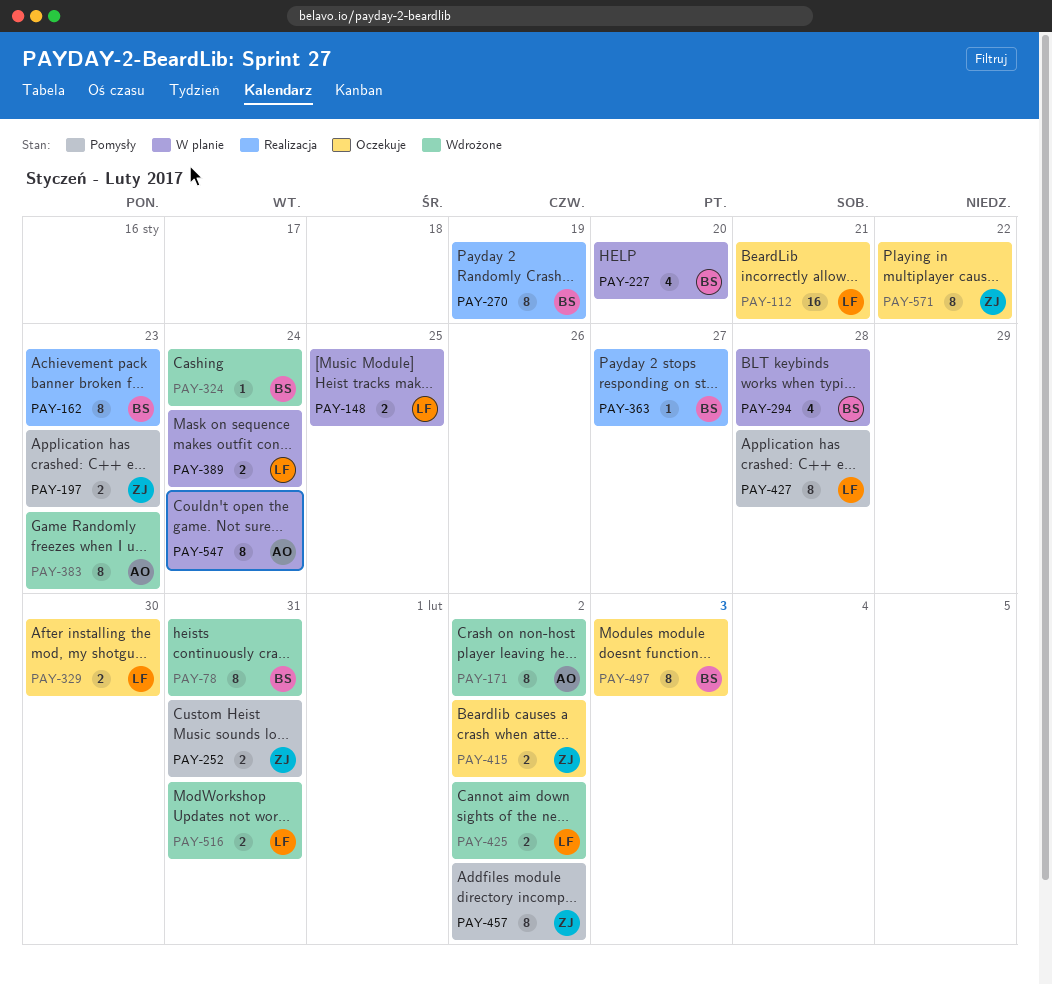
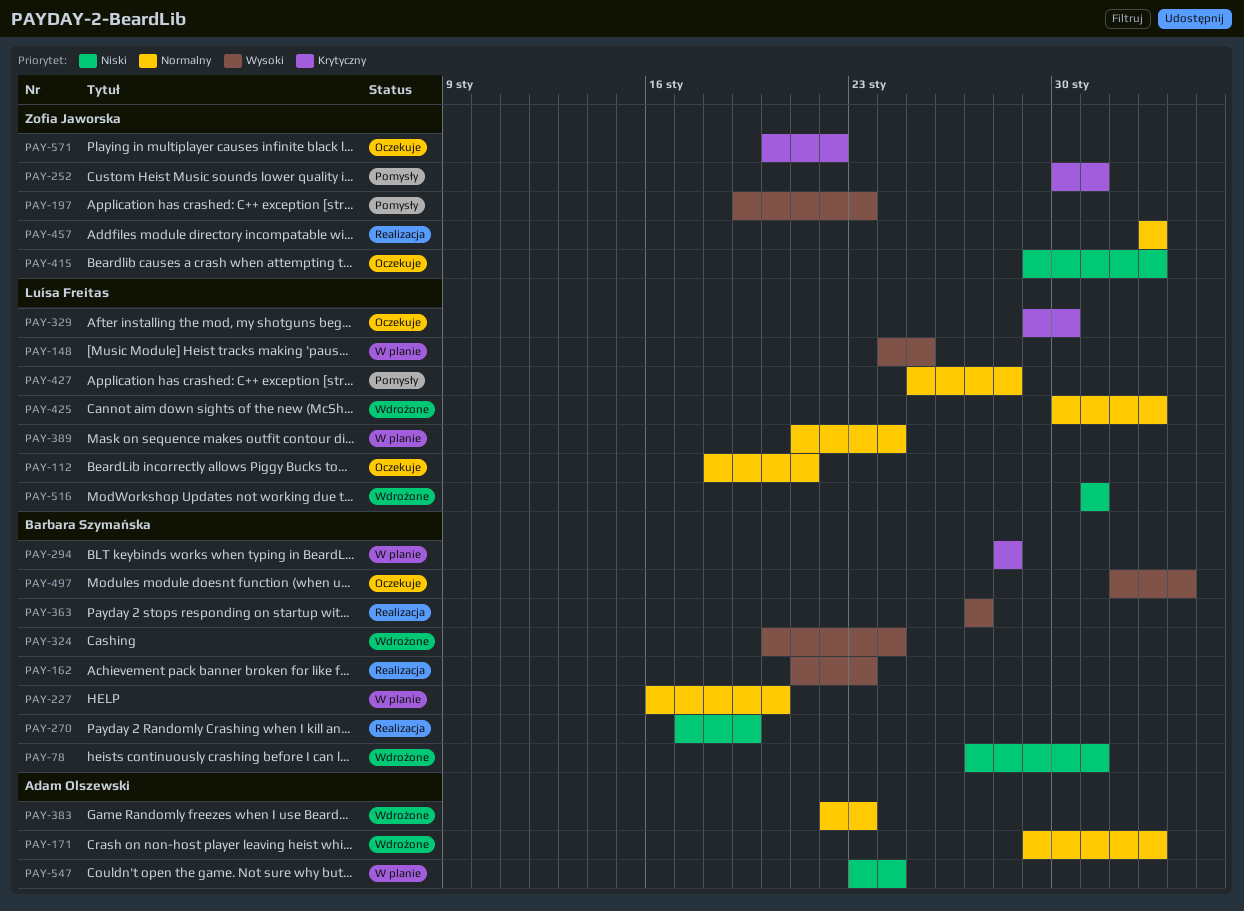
PAY-457, status: Pomysły -> Realizacja

